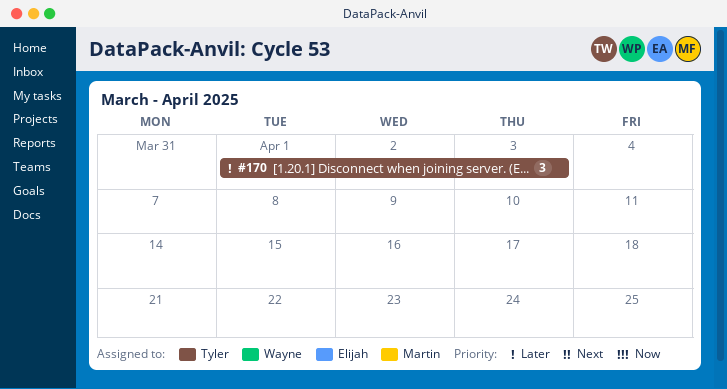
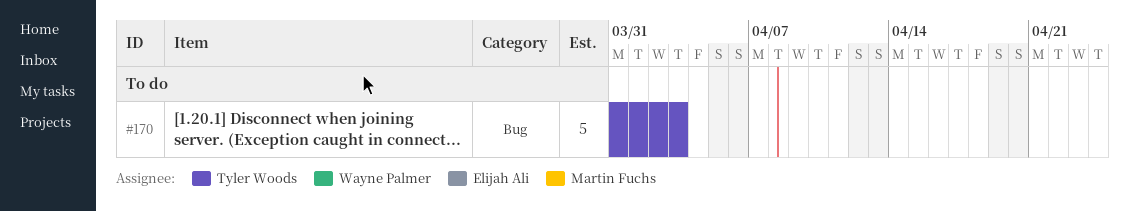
#170, estimate: 3 -> 5
#170, start: Apr 1 -> Mar 31

